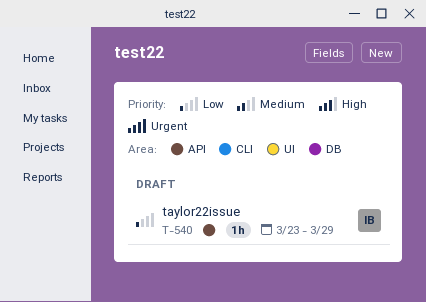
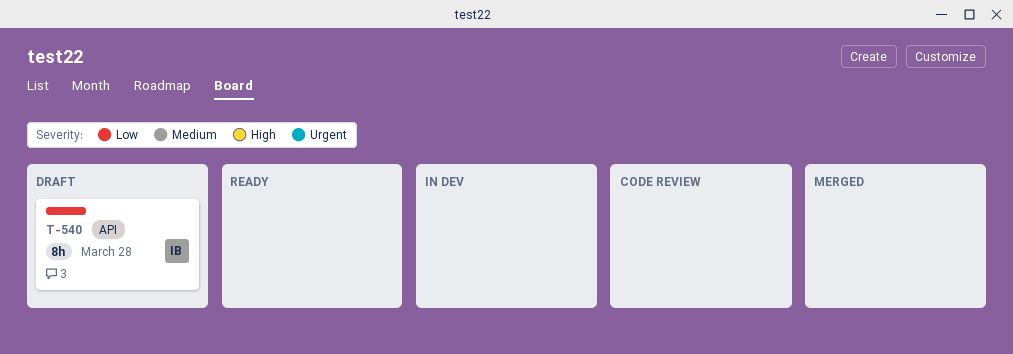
T-540, estimate: 1h -> 8h
T-540, due: Mar 29 -> Mar 28

